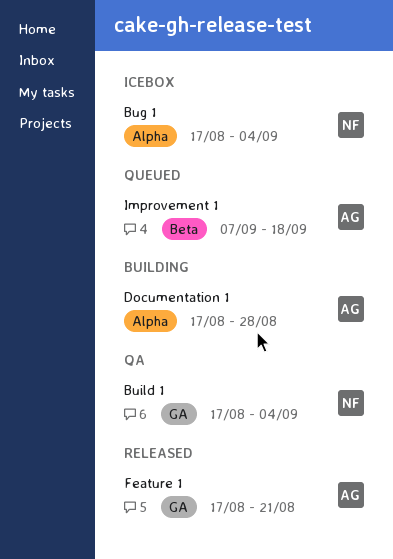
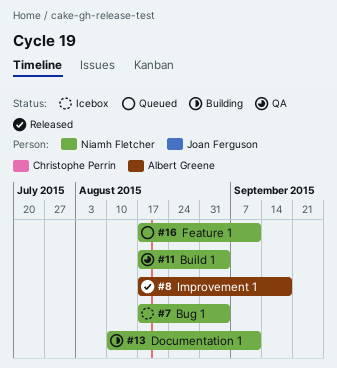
Documentation 1, owner: Albert Greene -> Niamh Fletcher
Documentation 1, start: Aug 17 -> Aug 10
Documentation 1, due: Aug 28 -> Sep 11
Feature 1, status: Released -> Queued
Feature 1, owner: Albert Greene -> Niamh Fletcher
Feature 1, due: Aug 21 -> Sep 11
Improvement 1, status: Queued -> Released
Improvement 1, start: Sep 7 -> Aug 17

